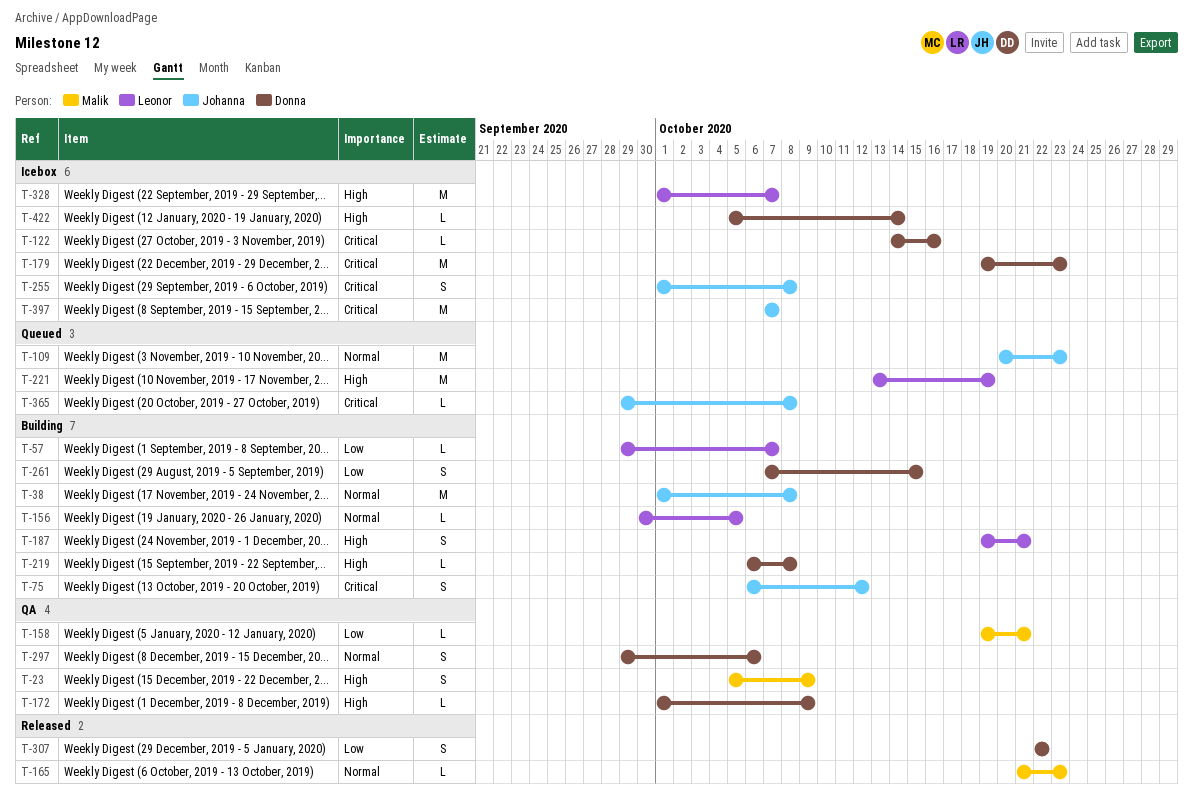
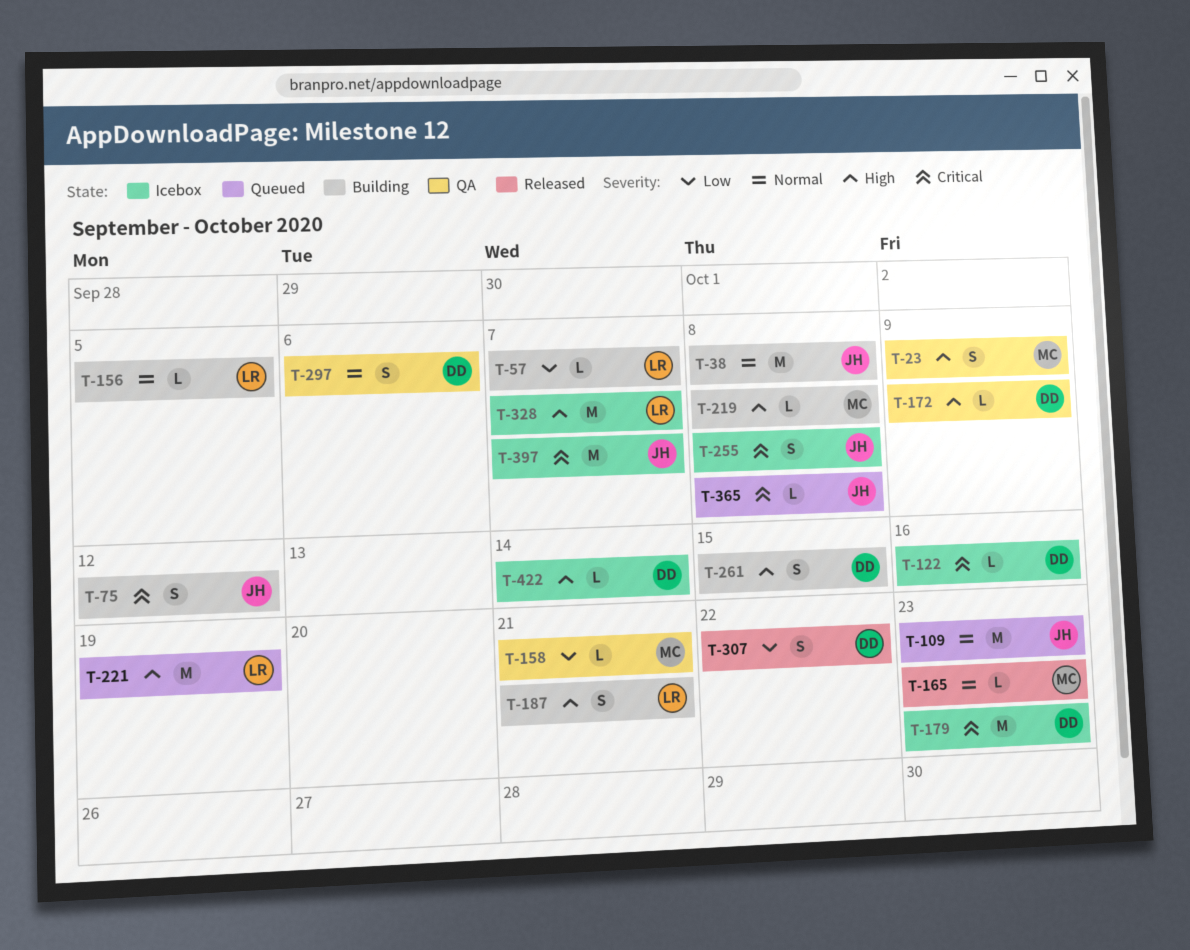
T-219, owner: Donna -> Malik
T-261, priority: Low -> High

